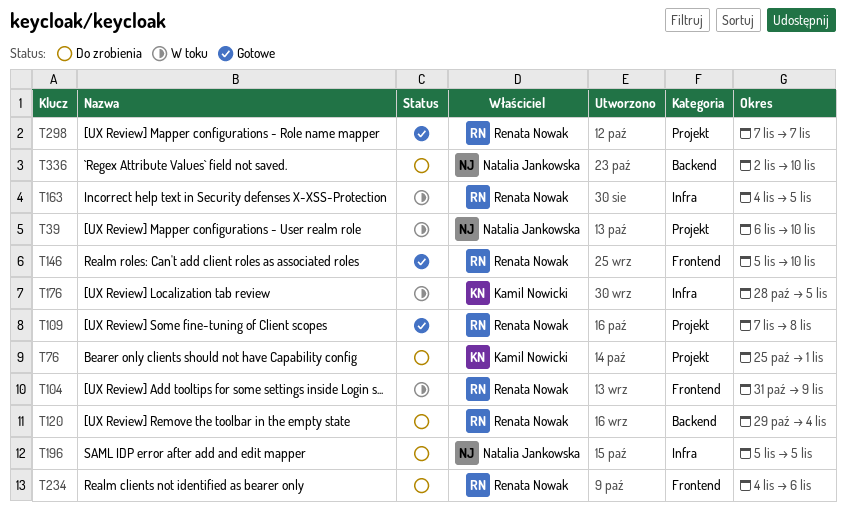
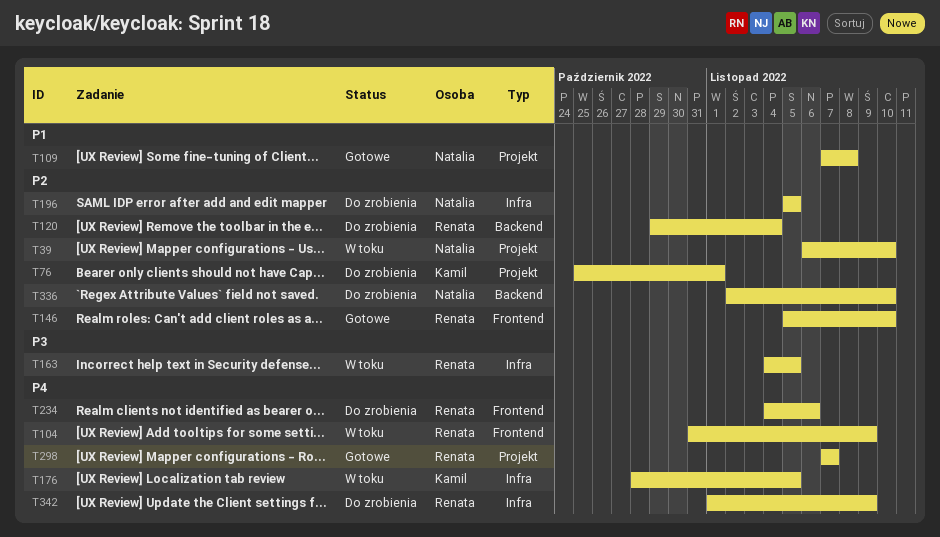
T109, owner: Renata Nowak -> Natalia Jankowska
T342: none -> present

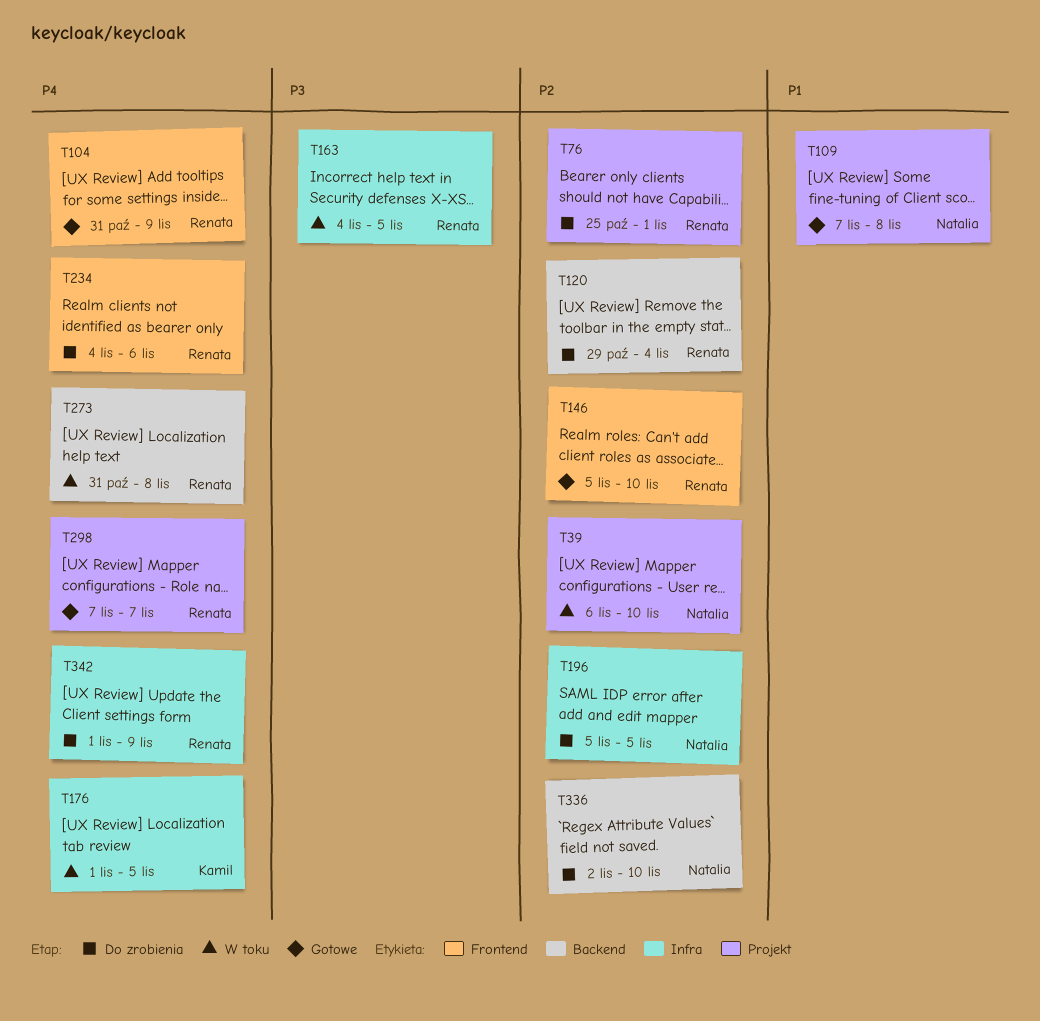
T76, owner: Kamil -> Renata
T104, status: W toku -> Gotowe
T176, start: Oct 28 -> Nov 1
T273: none -> present

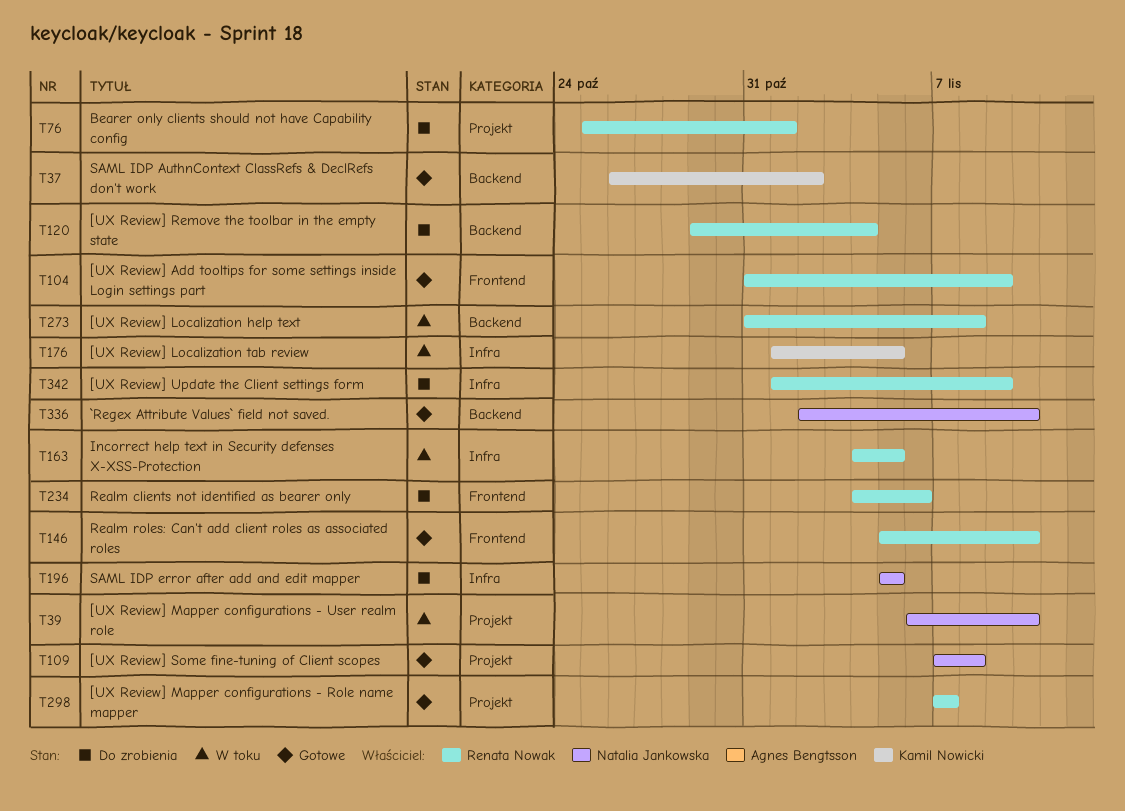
T37: none -> present
T336, status: Do zrobienia -> Gotowe

